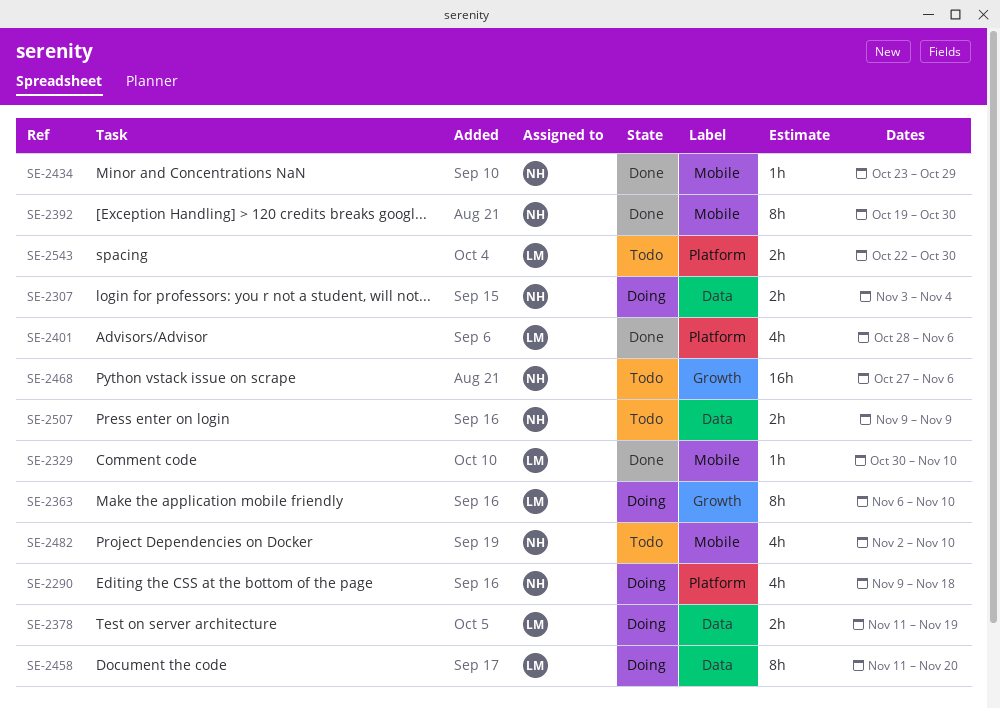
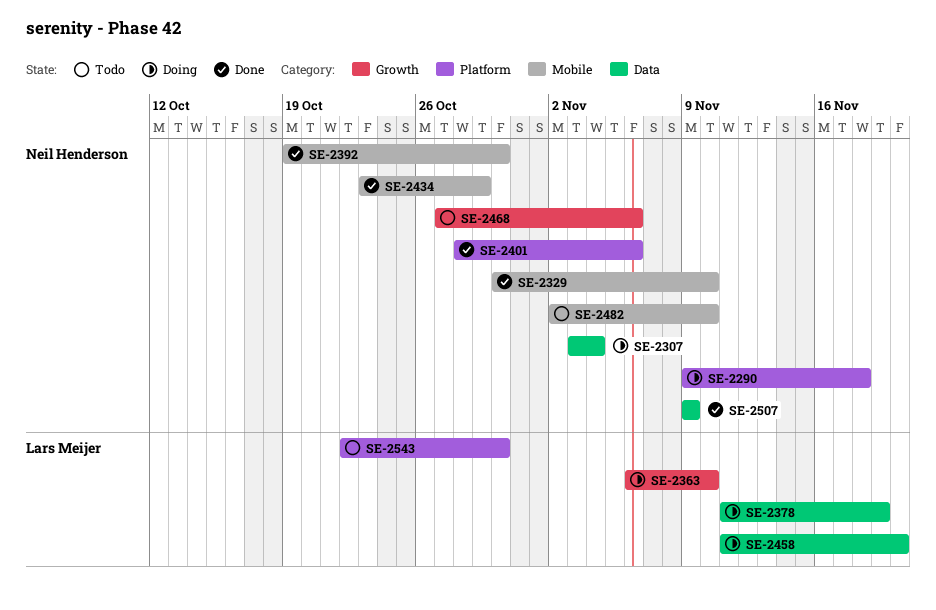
SE-2329, owner: Lars Meijer -> Neil Henderson
SE-2401, owner: Lars Meijer -> Neil Henderson
SE-2507, status: Todo -> Done

